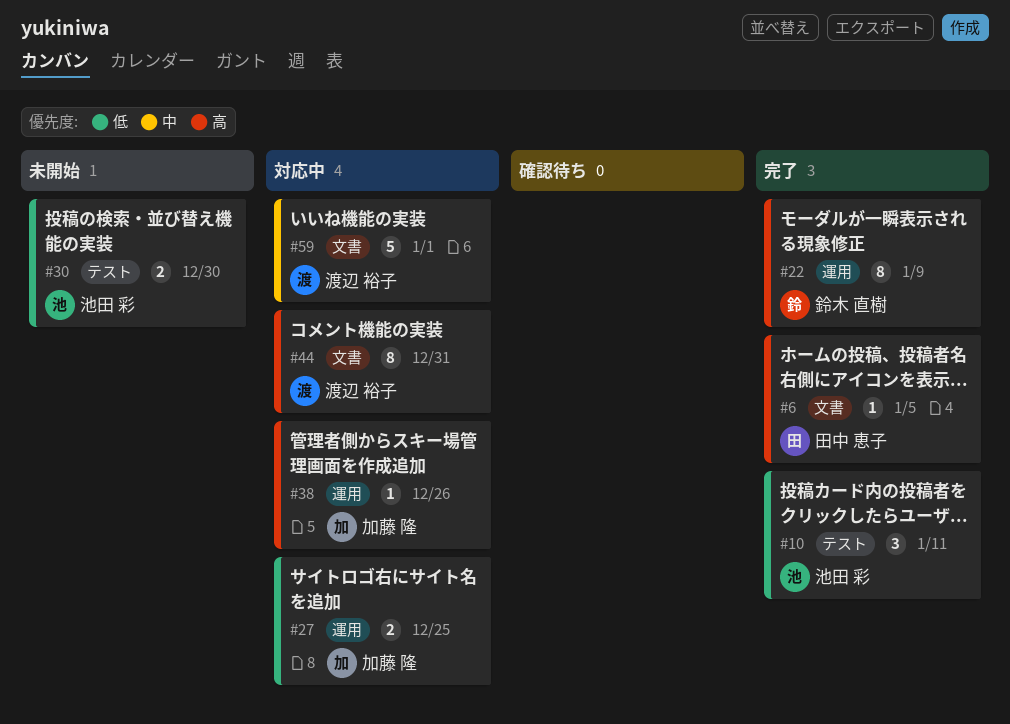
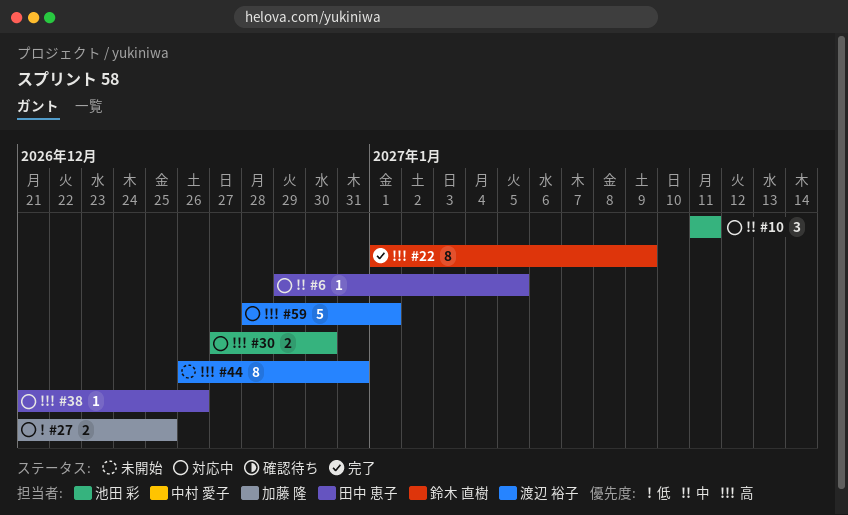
#6, status: 完了 -> 対応中
#6, priority: 高 -> 中
#10, status: 完了 -> 対応中
#10, priority: 低 -> 中
#30, status: 未開始 -> 対応中
#30, priority: 低 -> 高
#38, owner: 加藤 隆 -> 田中 恵子
#44, status: 対応中 -> 未開始
#59, priority: 中 -> 高

